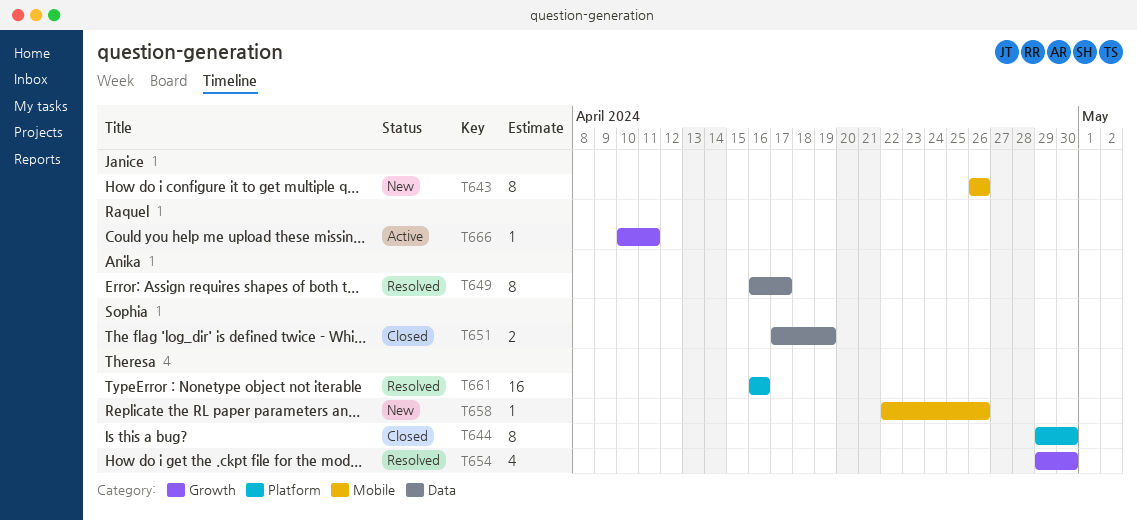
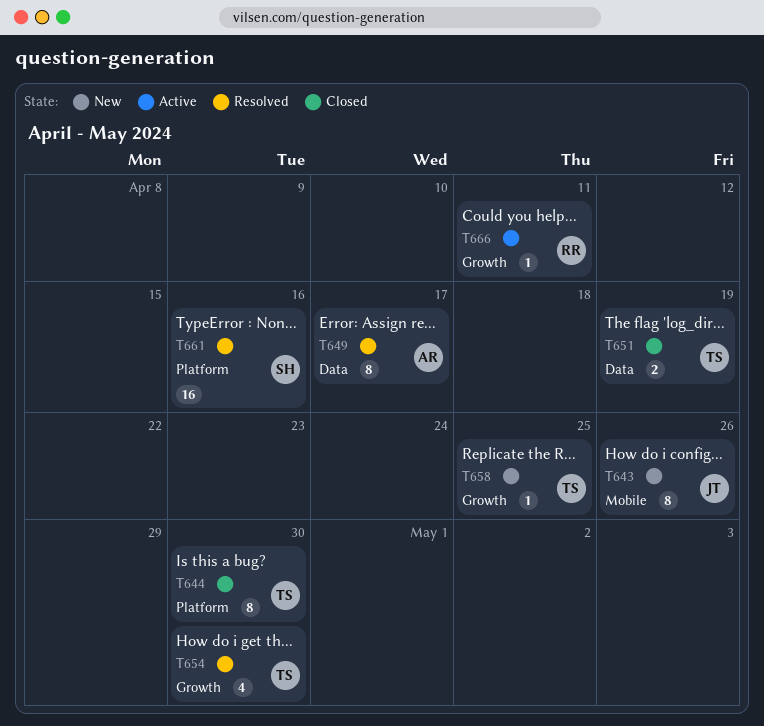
T651, owner: Sophia -> Theresa
T658, label: Mobile -> Growth
T658, due: Apr 26 -> Apr 25
T661, owner: Theresa -> Sophia

